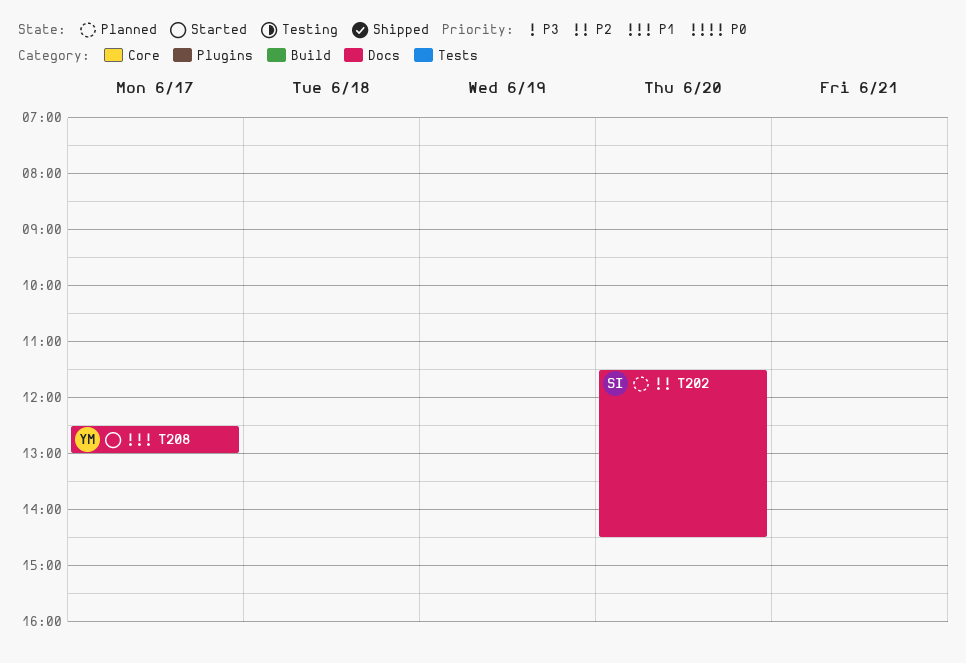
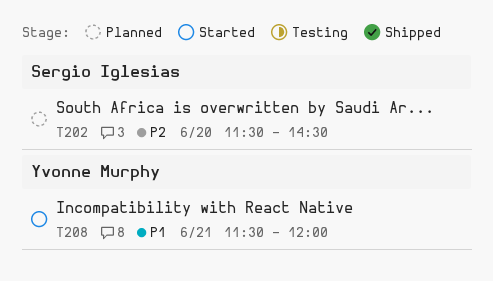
T208, day: Jun 17 -> Jun 21
T208, begins: 12:30 -> 11:30
T208, ends: 13:00 -> 12:00

